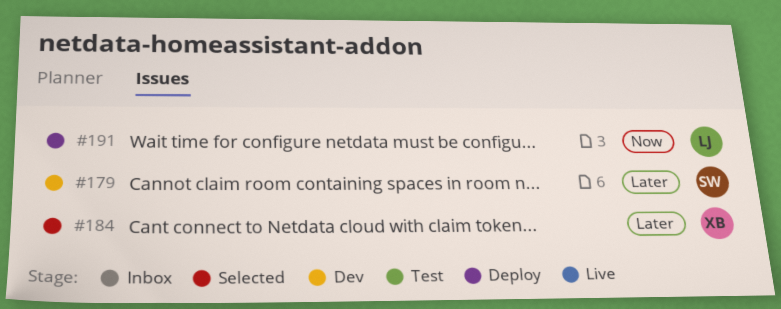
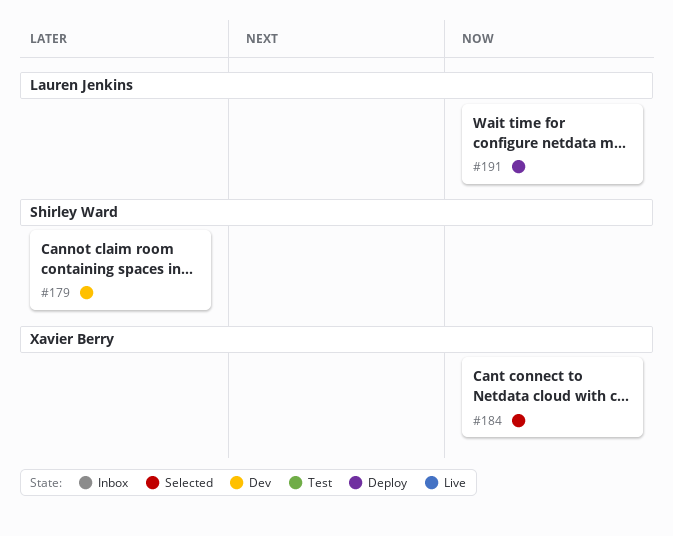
#184, priority: Later -> Now

